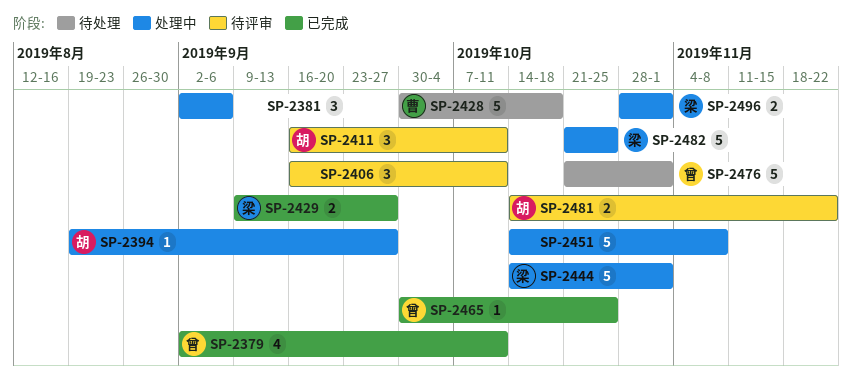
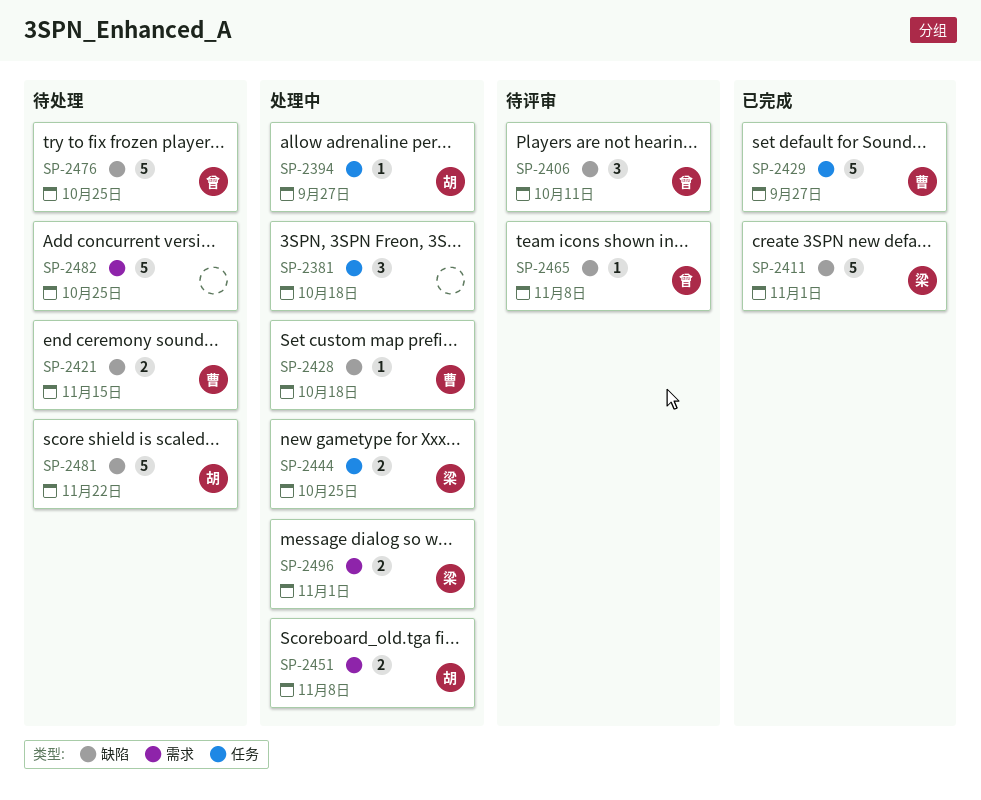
SP-2379: present -> none
SP-2381, due: Sep 6 -> Oct 18
SP-2406, owner: none -> 曾
SP-2411, status: 待评审 -> 已完成
SP-2411, owner: 胡 -> 梁
SP-2411, estimate: 3 -> 5
SP-2411, due: Oct 11 -> Nov 1
SP-2421: none -> present
SP-2428, status: 待处理 -> 处理中
SP-2428, estimate: 5 -> 1
SP-2429, owner: 梁 -> 曹
SP-2429, estimate: 2 -> 5
SP-2444, estimate: 5 -> 2
SP-2444, due: Nov 1 -> Oct 25
SP-2451, owner: none -> 胡
SP-2451, estimate: 5 -> 2
SP-2465, status: 已完成 -> 待评审
SP-2465, due: Oct 25 -> Nov 8
SP-2476, due: Nov 1 -> Oct 25
SP-2481, status: 待评审 -> 待处理
SP-2481, estimate: 2 -> 5
SP-2482, status: 处理中 -> 待处理
SP-2482, owner: 梁 -> none

